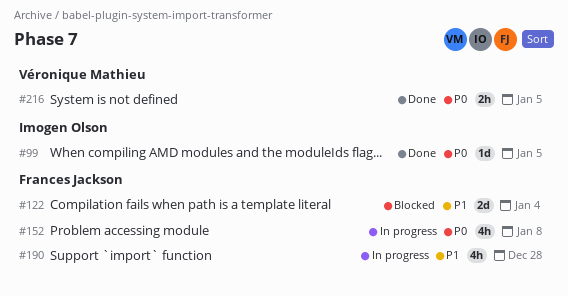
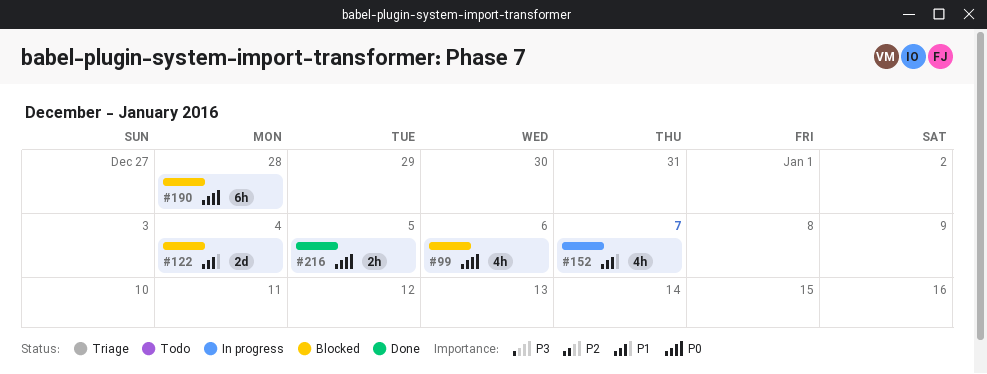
#99, status: Done -> Blocked
#99, estimate: 1d -> 4h
#99, due: Jan 5 -> Jan 6
#152, priority: P0 -> P1
#152, due: Jan 8 -> Jan 7
#190, status: In progress -> Blocked
#190, priority: P1 -> P0
#190, estimate: 4h -> 6h

